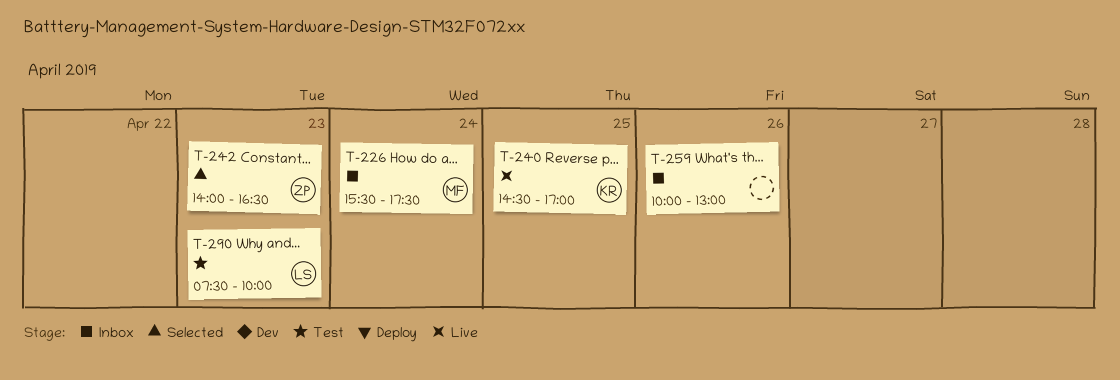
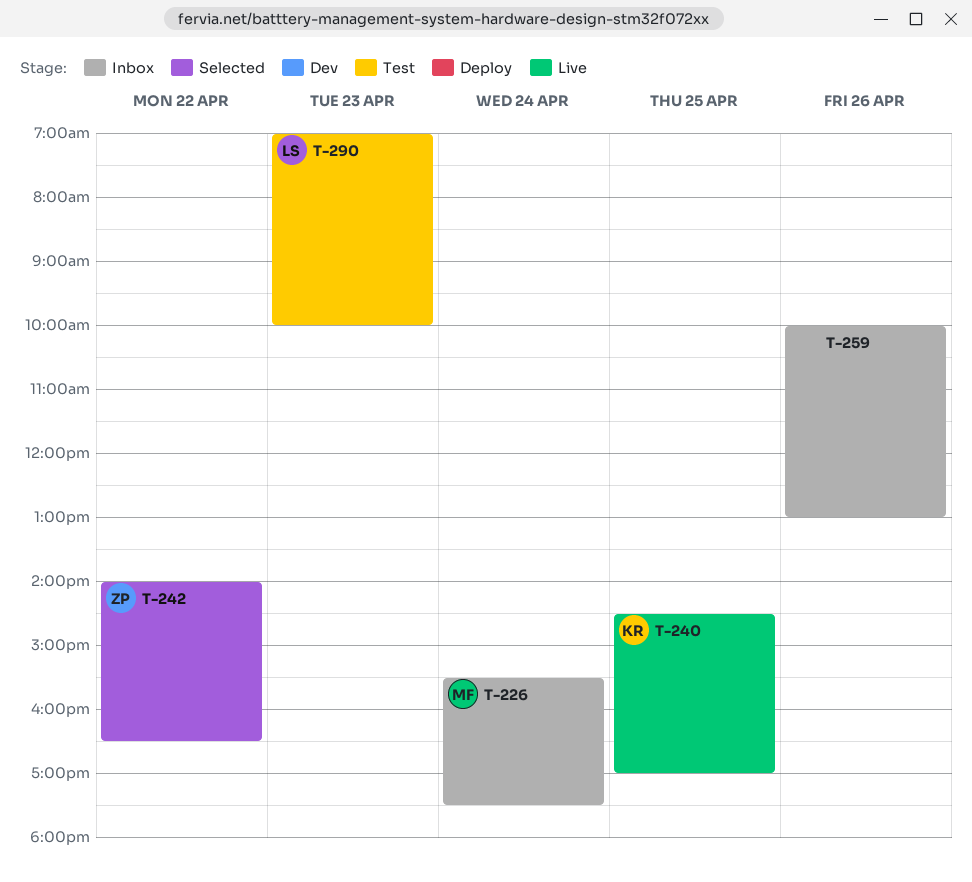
T-242, day: Apr 23 -> Apr 22
T-290, begins: 07:30 -> 07:00

